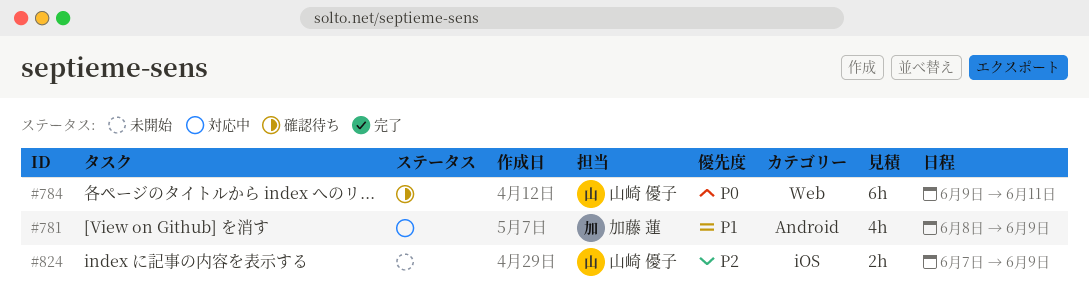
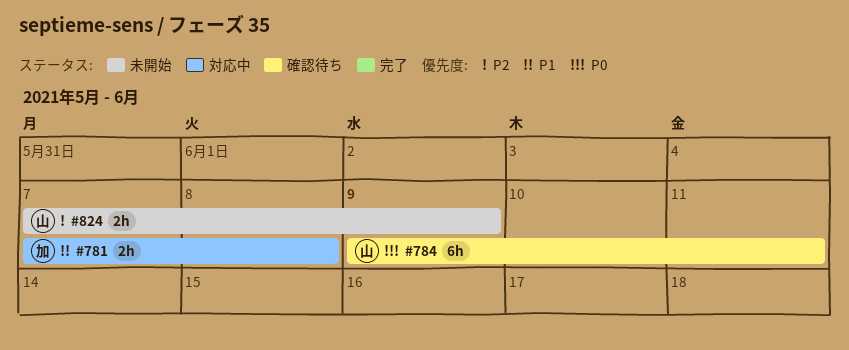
#781, estimate: 4h -> 2h
#781, start: Jun 8 -> Jun 7
#781, due: Jun 9 -> Jun 8

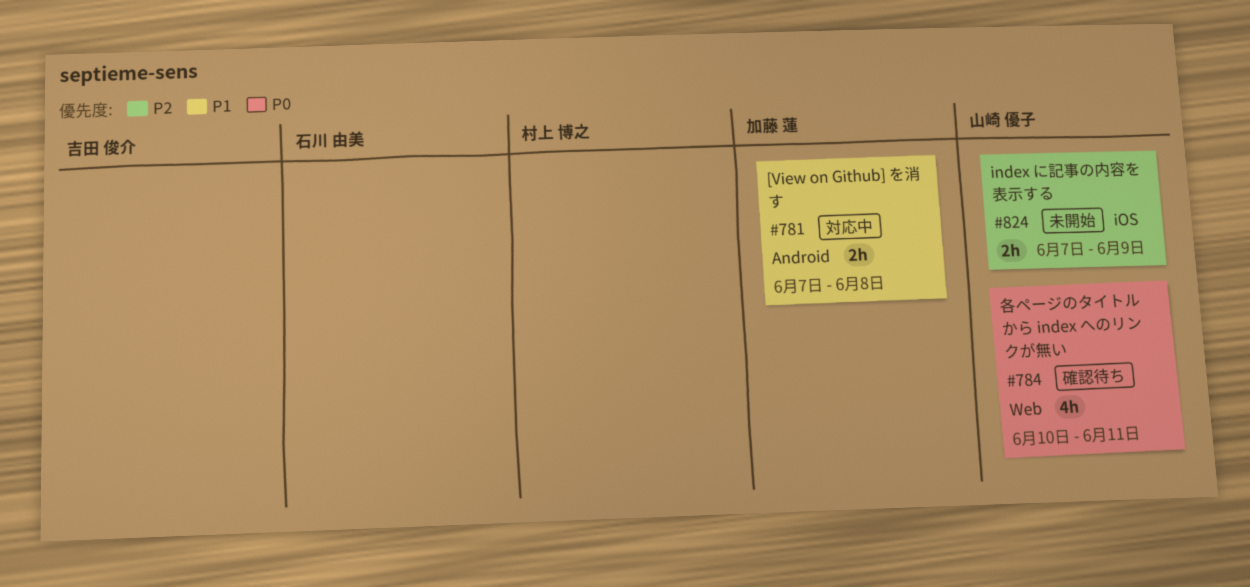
#784, estimate: 6h -> 4h
#784, start: Jun 9 -> Jun 10

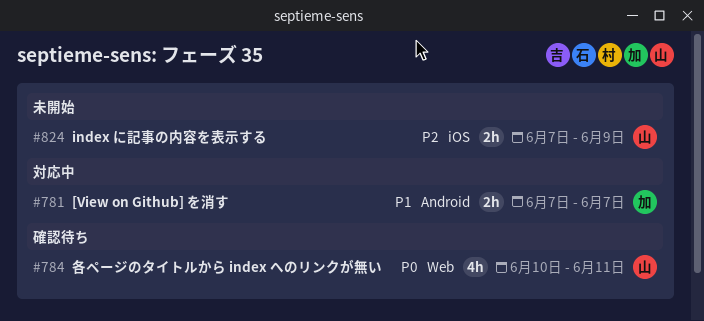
#781, due: Jun 8 -> Jun 7

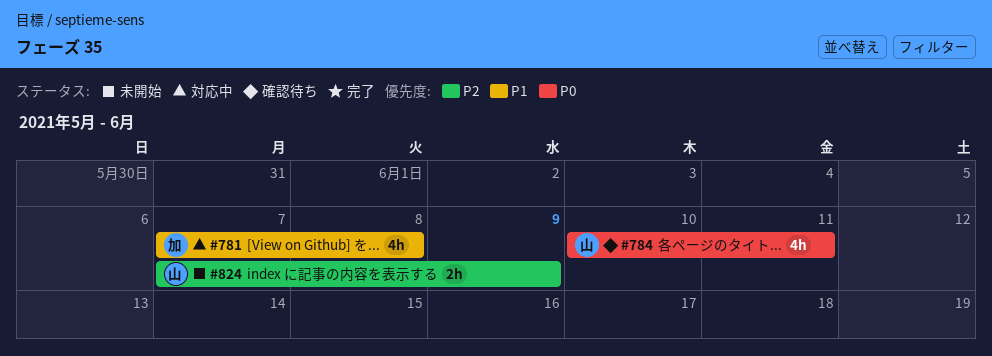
#781, estimate: 2h -> 4h
#781, due: Jun 7 -> Jun 8

